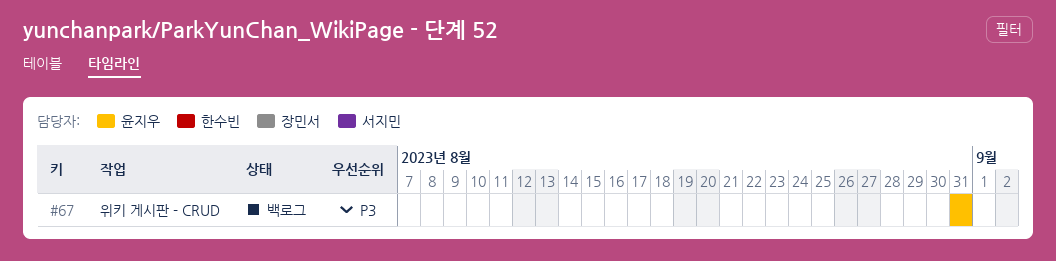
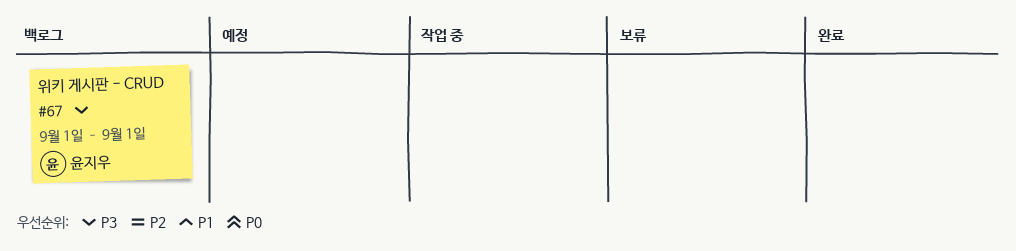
#67, start: Aug 31 -> Sep 1
#67, due: Aug 31 -> Sep 1

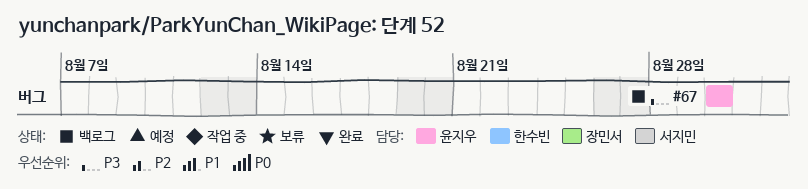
#67, start: Sep 1 -> Aug 30
#67, due: Sep 1 -> Aug 30

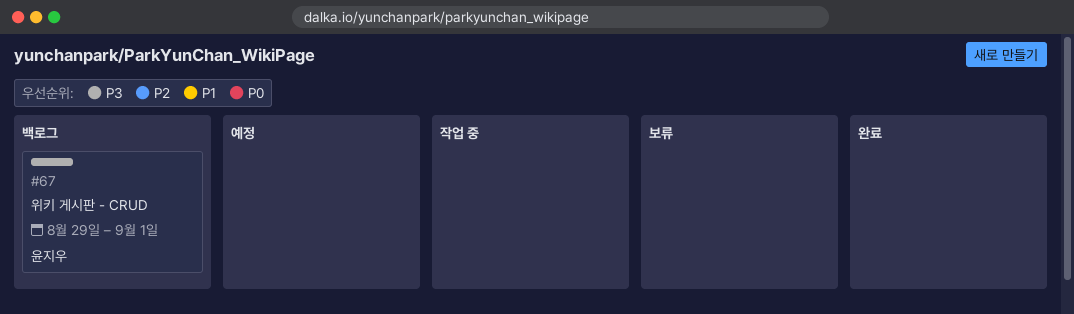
#67, start: Aug 30 -> Aug 29
#67, due: Aug 30 -> Sep 1

